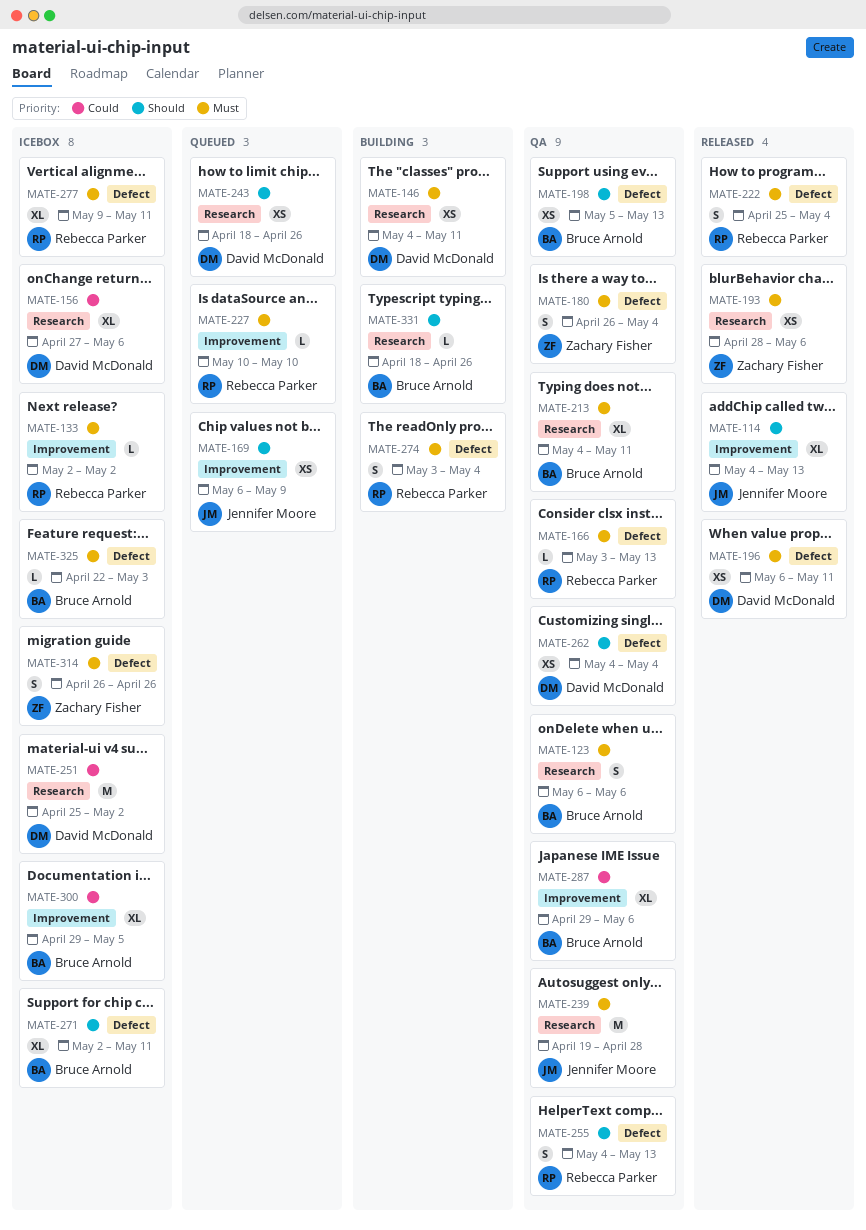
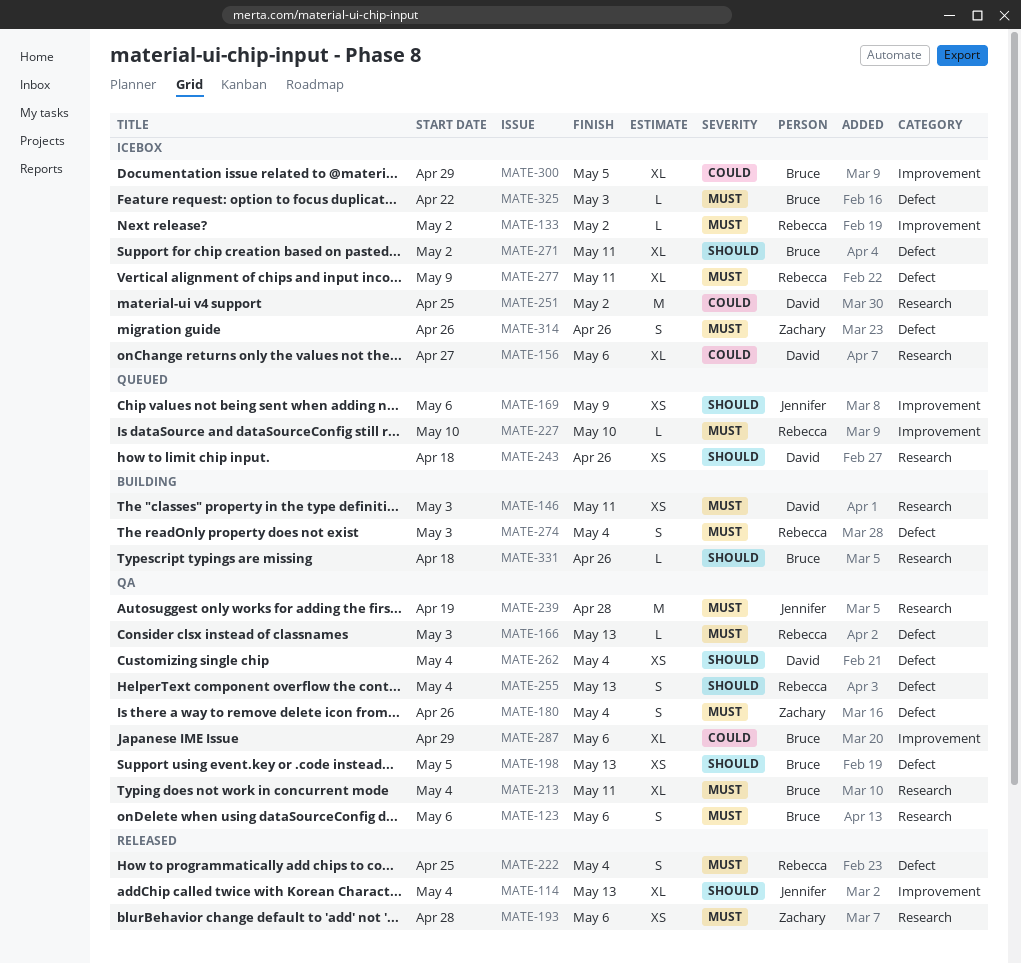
MATE-146, start: May 4 -> May 3
MATE-196: present -> none

